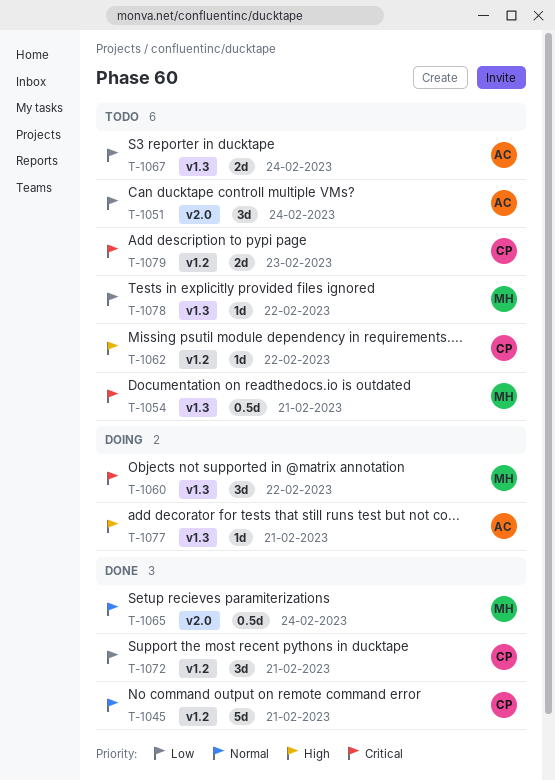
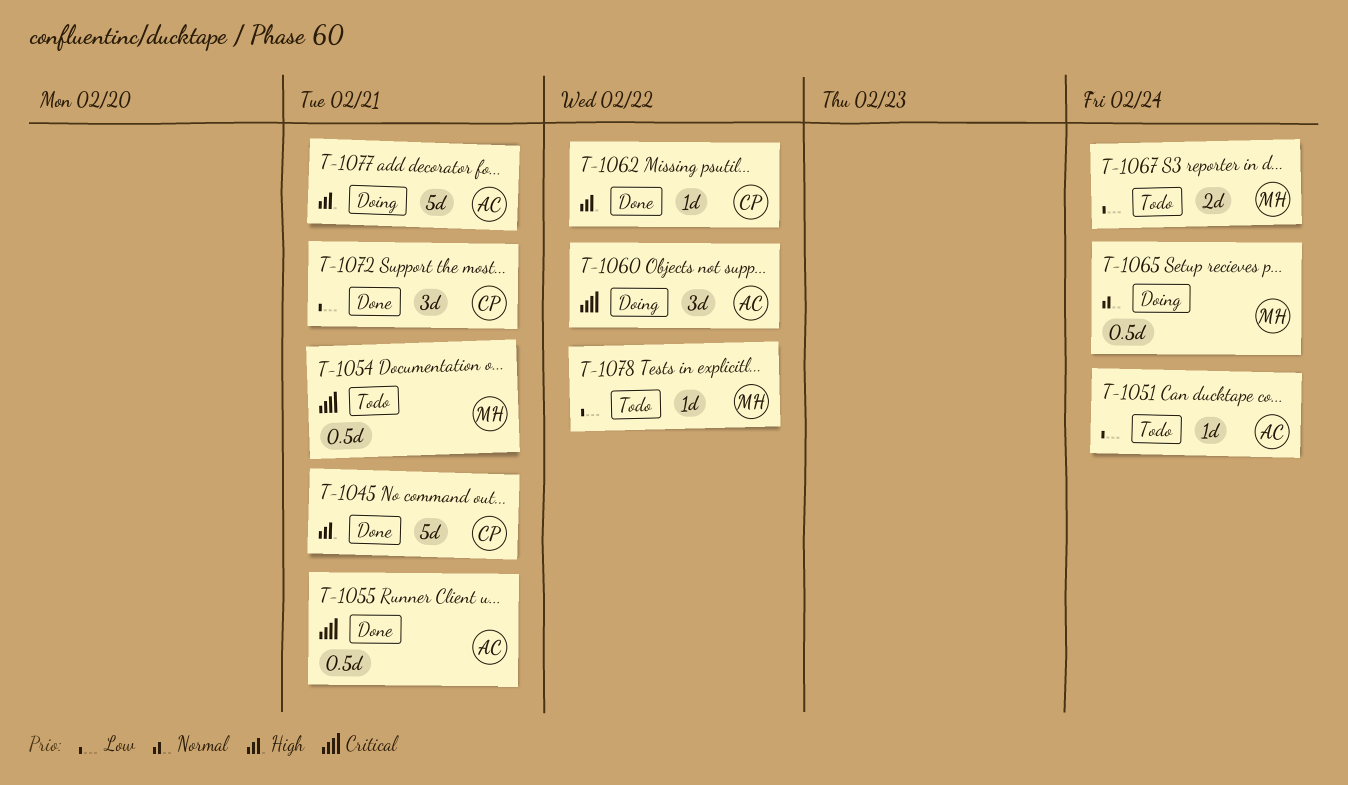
T-1045, priority: Normal -> High
T-1051, estimate: 3d -> 1d
T-1055: none -> present
T-1060, owner: MH -> AC
T-1062, status: Todo -> Done
T-1065, status: Done -> Doing
T-1067, owner: AC -> MH
T-1077, estimate: 1d -> 5d
T-1079: present -> none

